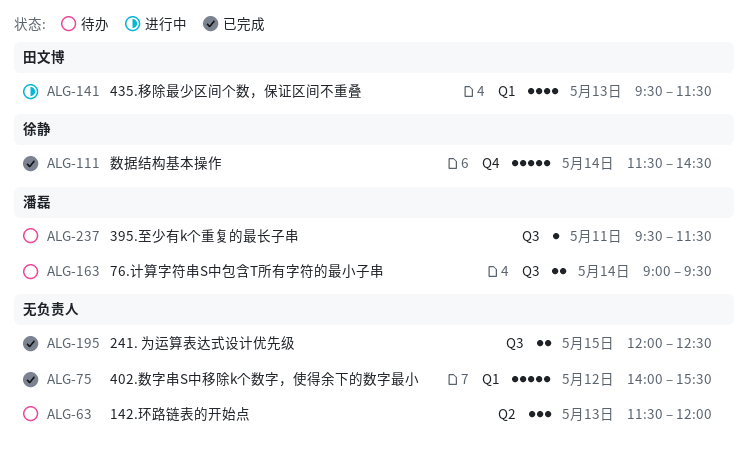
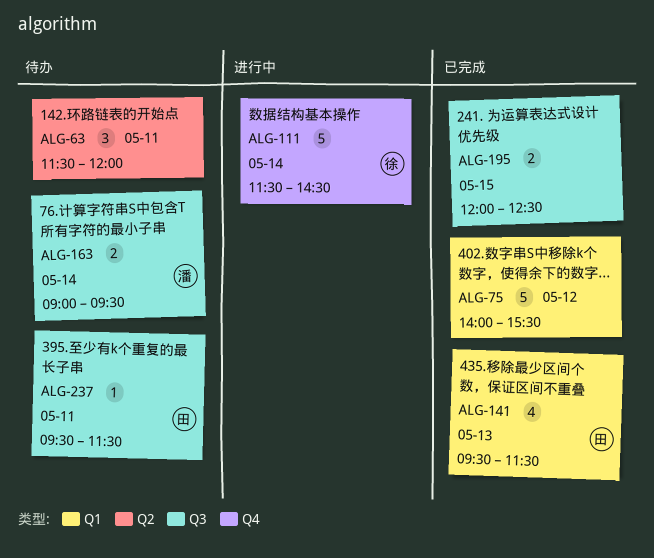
ALG-63, day: May 13 -> May 11
ALG-111, status: 已完成 -> 进行中
ALG-141, status: 进行中 -> 已完成
ALG-237, owner: 潘磊 -> 田文博

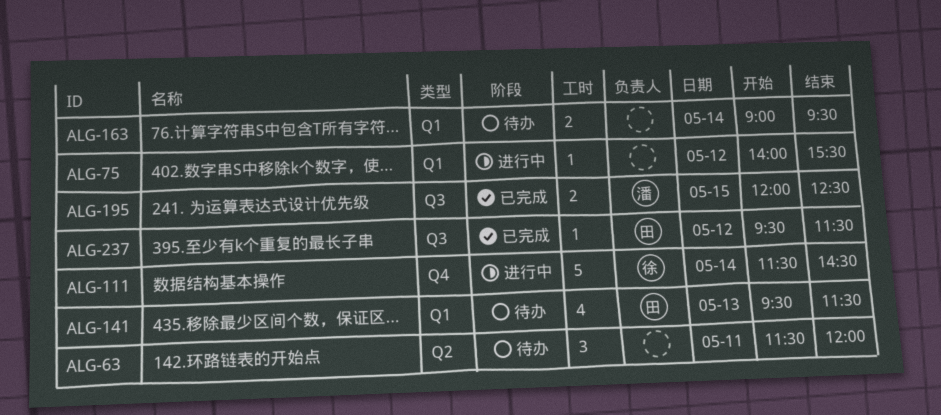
ALG-75, status: 已完成 -> 进行中
ALG-75, estimate: 5 -> 1
ALG-141, status: 已完成 -> 待办
ALG-163, owner: 潘 -> none
ALG-163, label: Q3 -> Q1
ALG-195, owner: none -> 潘
ALG-237, status: 待办 -> 已完成
ALG-237, day: May 11 -> May 12

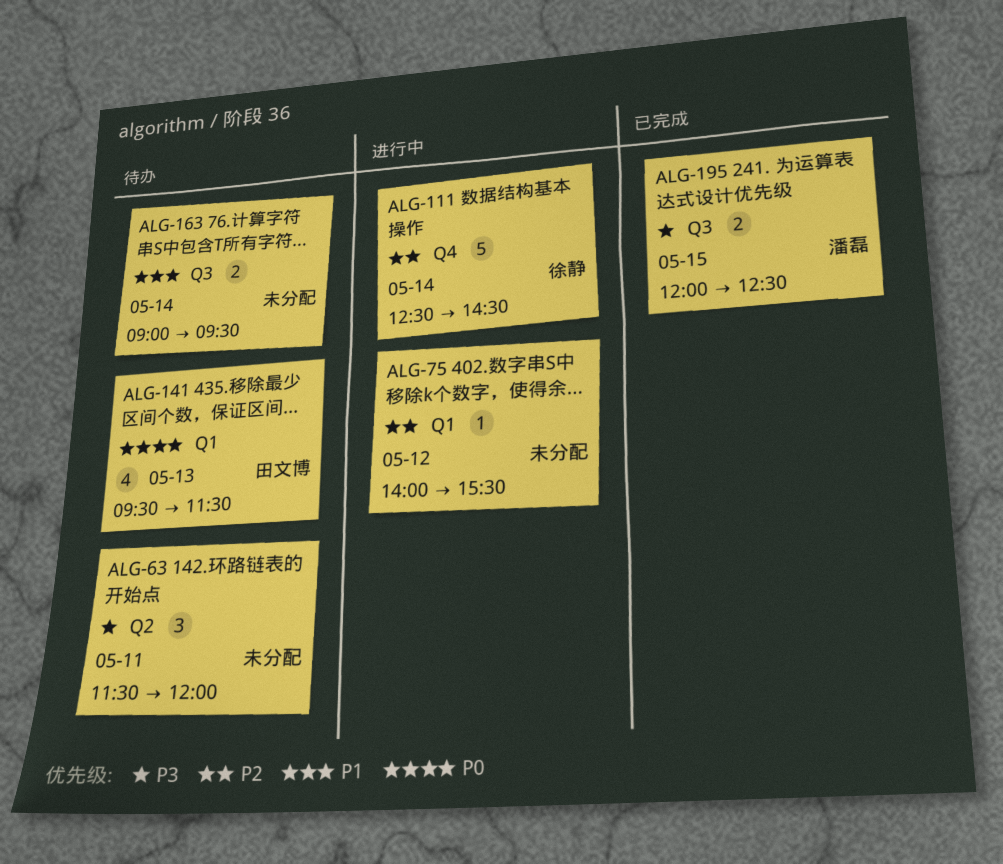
ALG-111, begins: 11:30 -> 12:30
ALG-163, label: Q1 -> Q3
ALG-237: present -> none

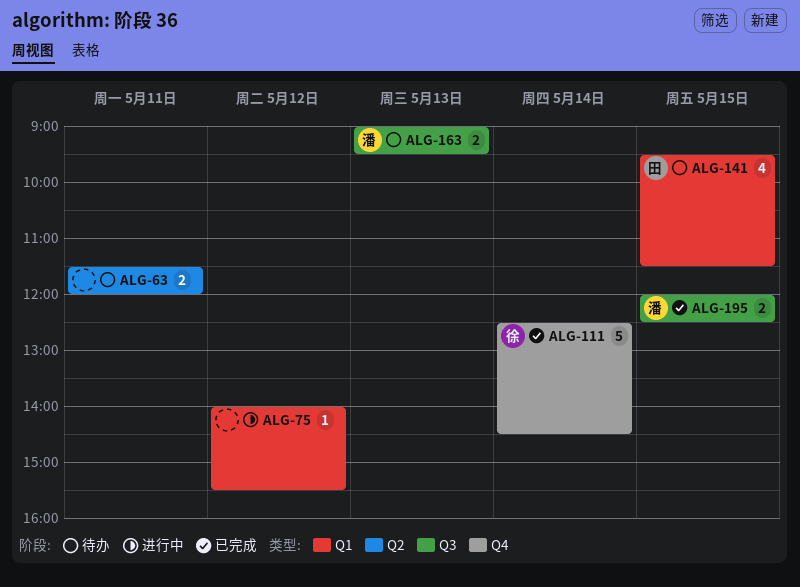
ALG-63, estimate: 3 -> 2
ALG-111, status: 进行中 -> 已完成
ALG-141, day: May 13 -> May 15
ALG-163, owner: none -> 潘磊
ALG-163, day: May 14 -> May 13

